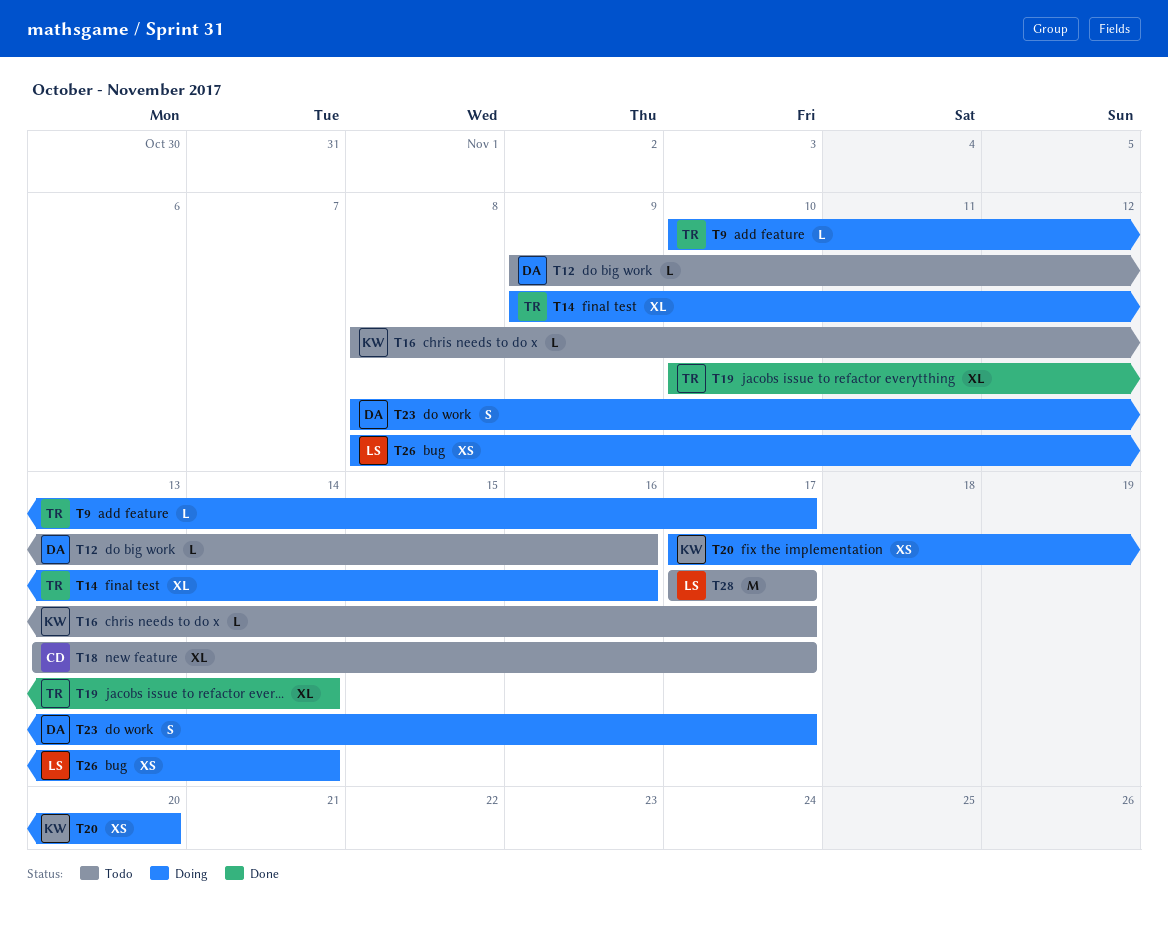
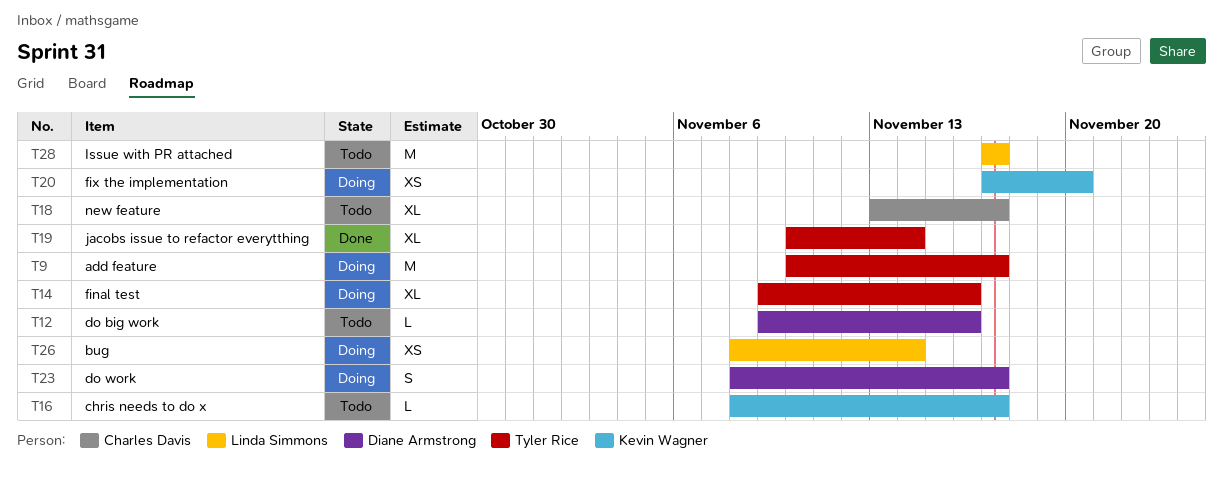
T9, estimate: L -> M

